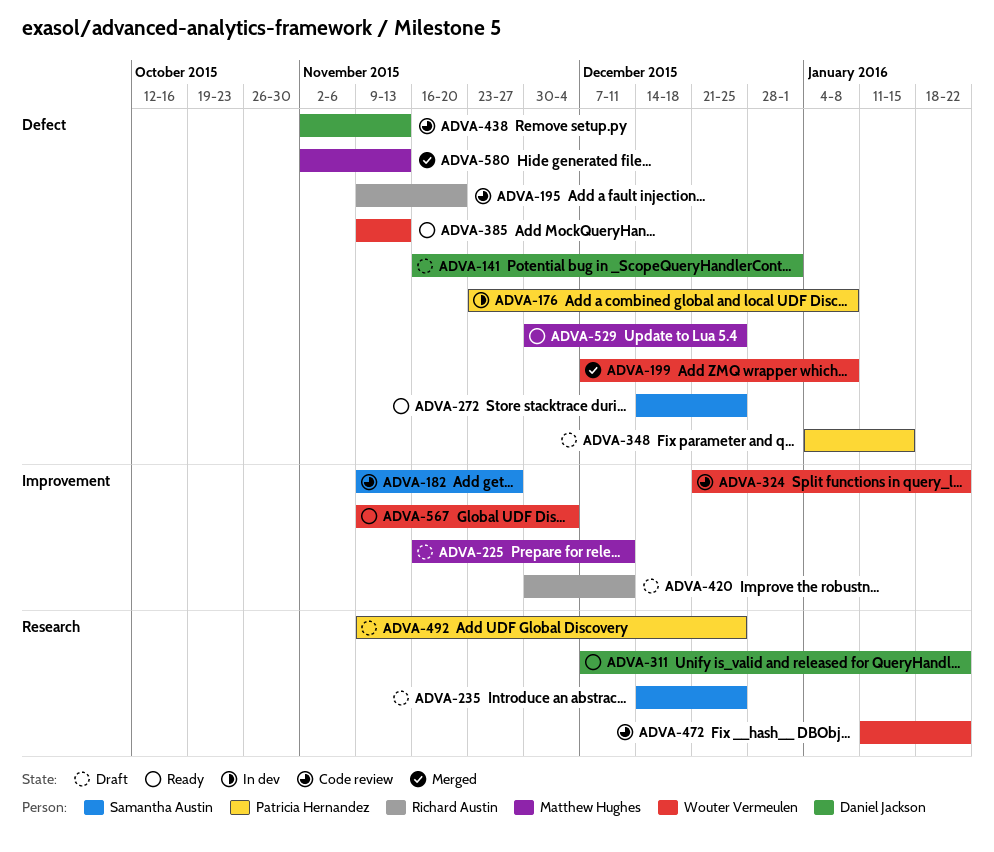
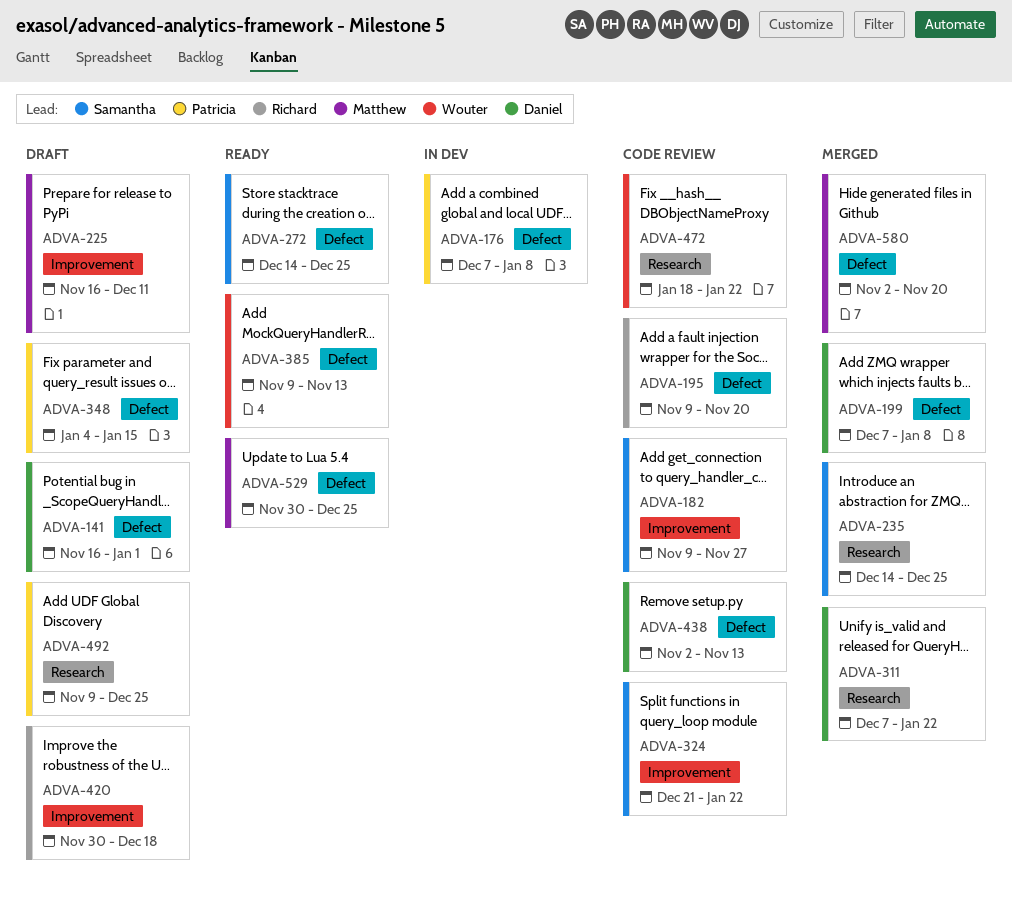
ADVA-176, start: Nov 23 -> Dec 7
ADVA-199, owner: Wouter Vermeulen -> Daniel Jackson
ADVA-235, status: Draft -> Merged
ADVA-311, status: Ready -> Merged
ADVA-324, owner: Wouter Vermeulen -> Samantha Austin
ADVA-420, due: Dec 11 -> Dec 18
ADVA-472, start: Jan 11 -> Jan 18
ADVA-567: present -> none
ADVA-580, due: Nov 13 -> Nov 20

